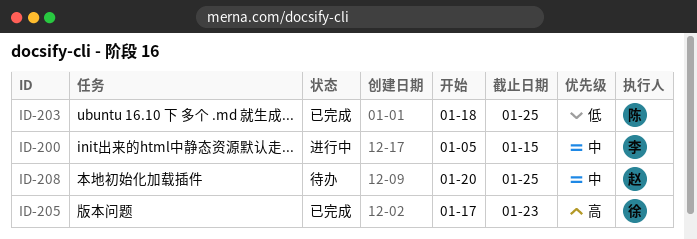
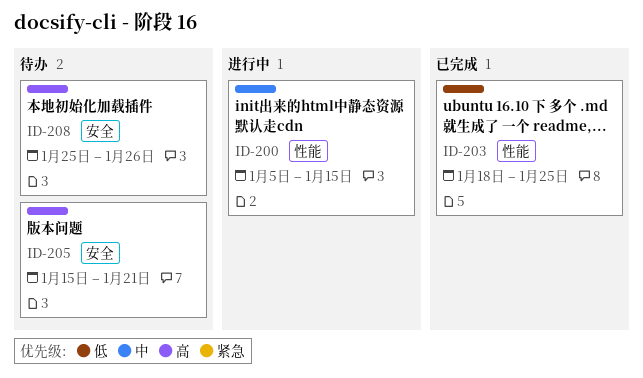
ID-205, status: 已完成 -> 待办
ID-205, start: Jan 17 -> Jan 15
ID-205, due: Jan 23 -> Jan 21
ID-208, priority: 中 -> 高
ID-208, start: Jan 20 -> Jan 25
ID-208, due: Jan 25 -> Jan 26

